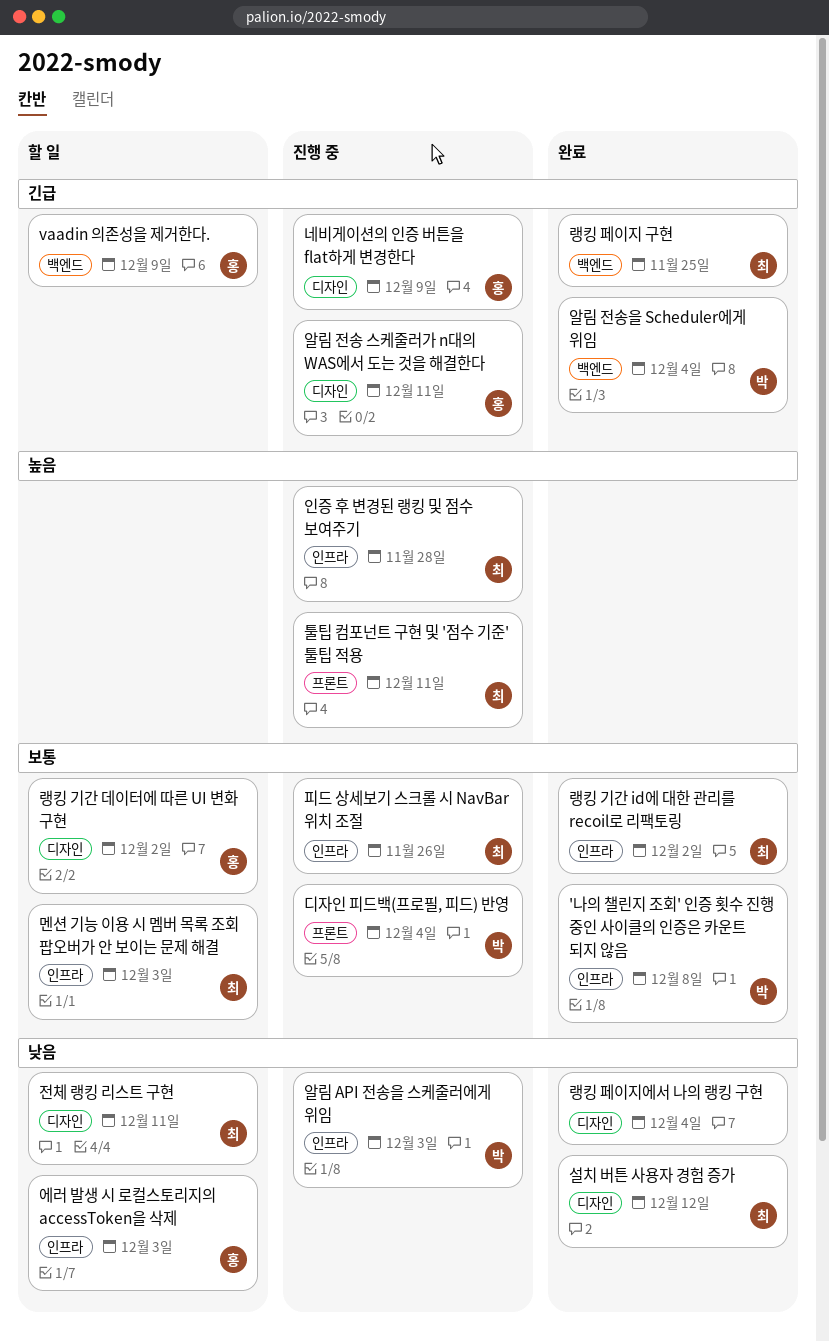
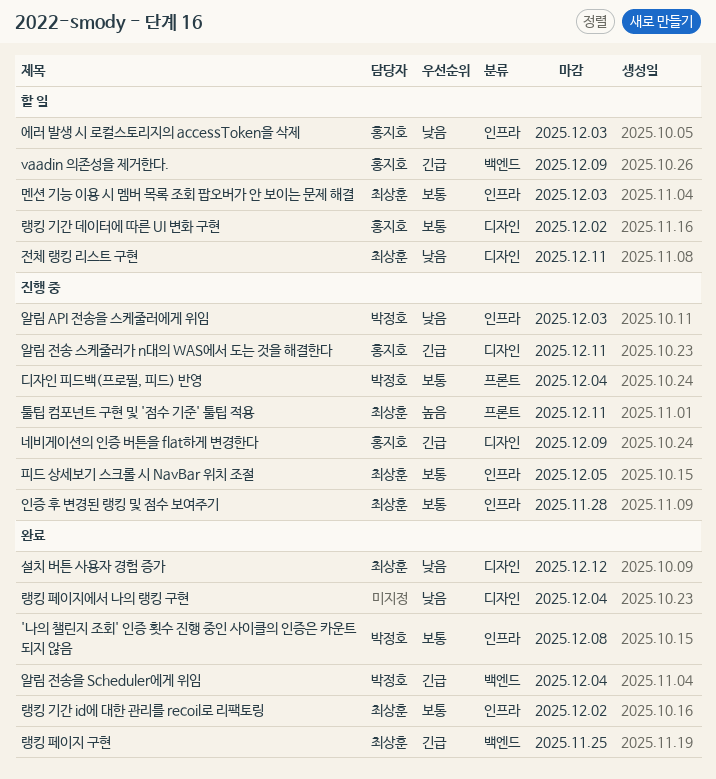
인증 후 변경된 랭킹 및 점수 보여주기, priority: 높음 -> 보통
피드 상세보기 스크롤 시 NavBar 위치 조절, due: Nov 26 -> Dec 5

